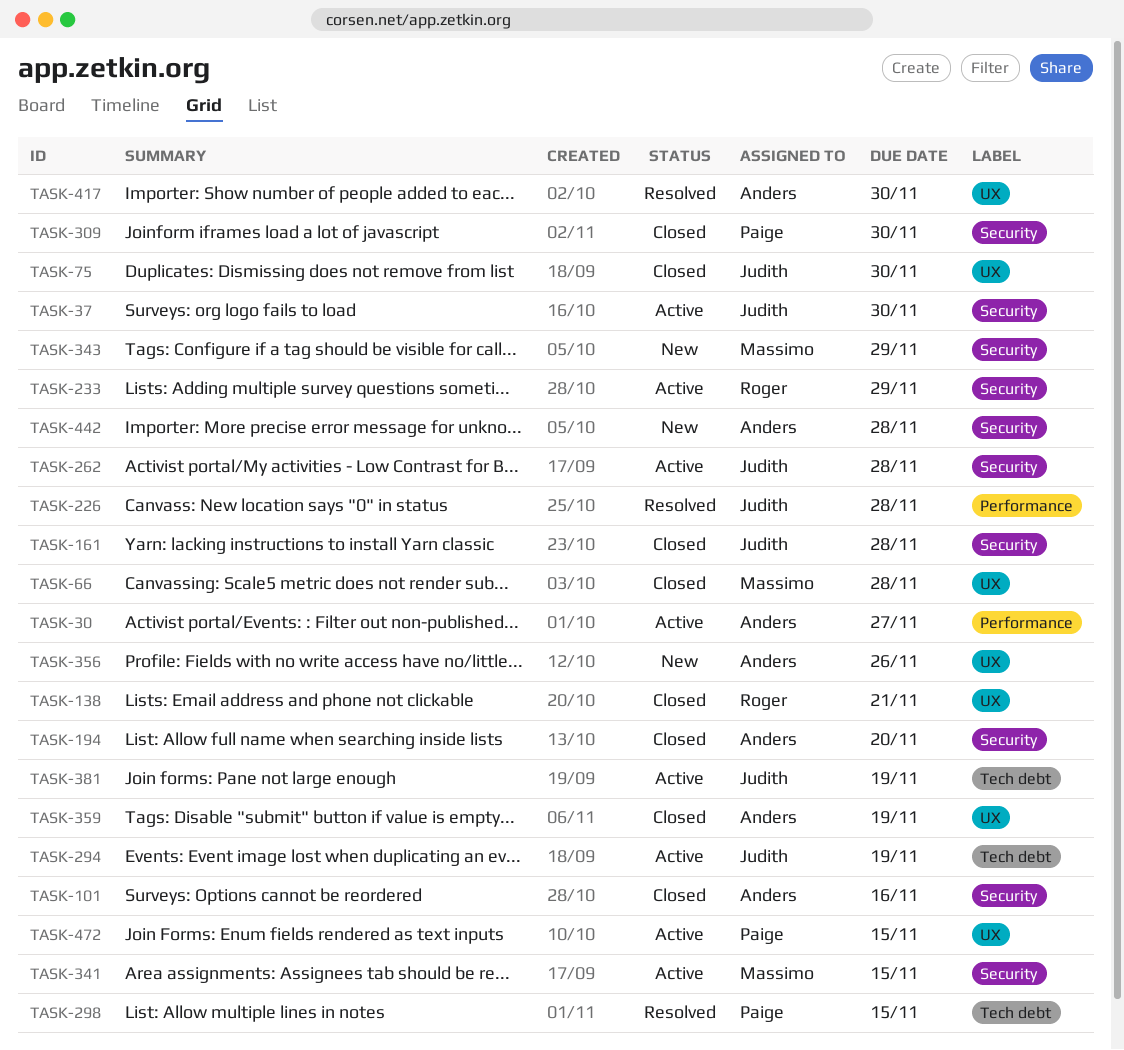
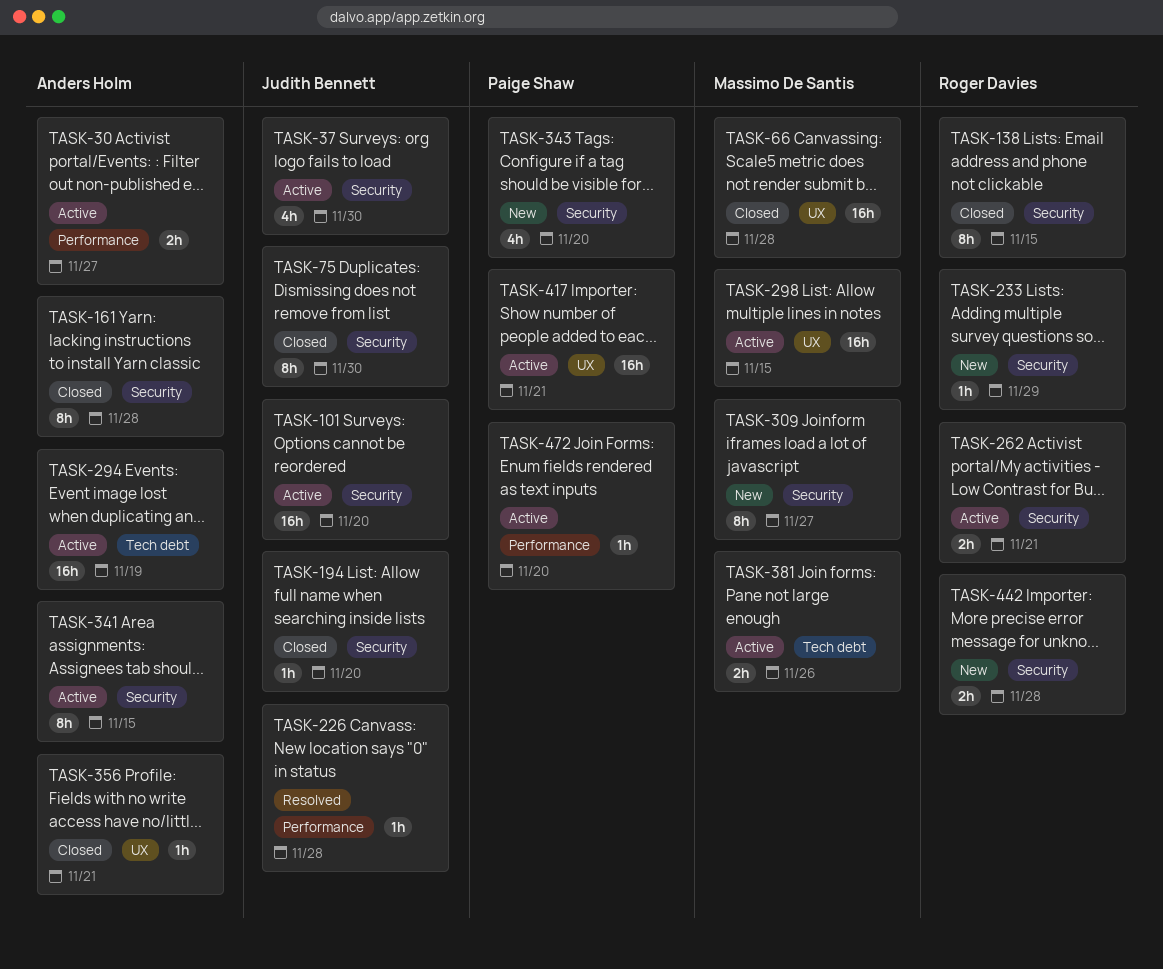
TASK-75, label: UX -> Security
TASK-101, status: Closed -> Active
TASK-101, owner: Anders Holm -> Judith Bennett
TASK-101, due: Nov 16 -> Nov 20
TASK-138, label: UX -> Security
TASK-138, due: Nov 21 -> Nov 15
TASK-161, owner: Judith Bennett -> Anders Holm
TASK-194, owner: Anders Holm -> Judith Bennett
TASK-233, status: Active -> New
TASK-262, owner: Judith Bennett -> Roger Davies
TASK-262, due: Nov 28 -> Nov 21
TASK-294, owner: Judith Bennett -> Anders Holm
TASK-298, status: Resolved -> Active
TASK-298, owner: Paige Shaw -> Massimo De Santis
TASK-298, label: Tech debt -> UX
TASK-309, status: Closed -> New
TASK-309, owner: Paige Shaw -> Massimo De Santis
TASK-309, due: Nov 30 -> Nov 27
TASK-341, owner: Massimo De Santis -> Anders Holm
TASK-343, owner: Massimo De Santis -> Paige Shaw
TASK-343, due: Nov 29 -> Nov 20
TASK-356, status: New -> Closed
TASK-356, due: Nov 26 -> Nov 21
TASK-359: present -> none
TASK-381, owner: Judith Bennett -> Massimo De Santis
TASK-381, due: Nov 19 -> Nov 26
TASK-417, status: Resolved -> Active
TASK-417, owner: Anders Holm -> Paige Shaw
TASK-417, due: Nov 30 -> Nov 21
TASK-442, owner: Anders Holm -> Roger Davies
TASK-472, label: UX -> Performance
TASK-472, due: Nov 15 -> Nov 20

